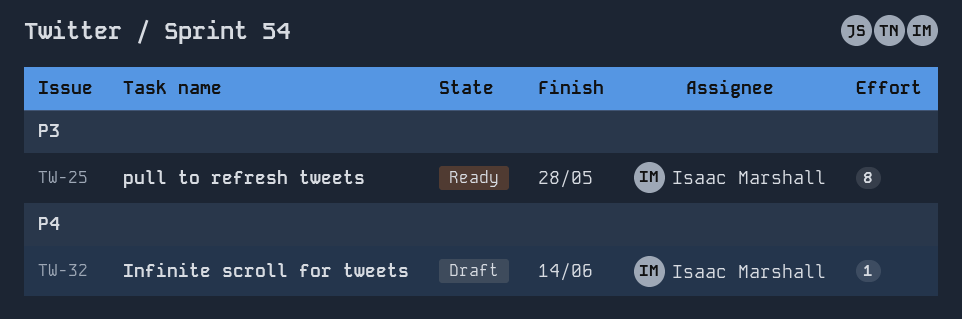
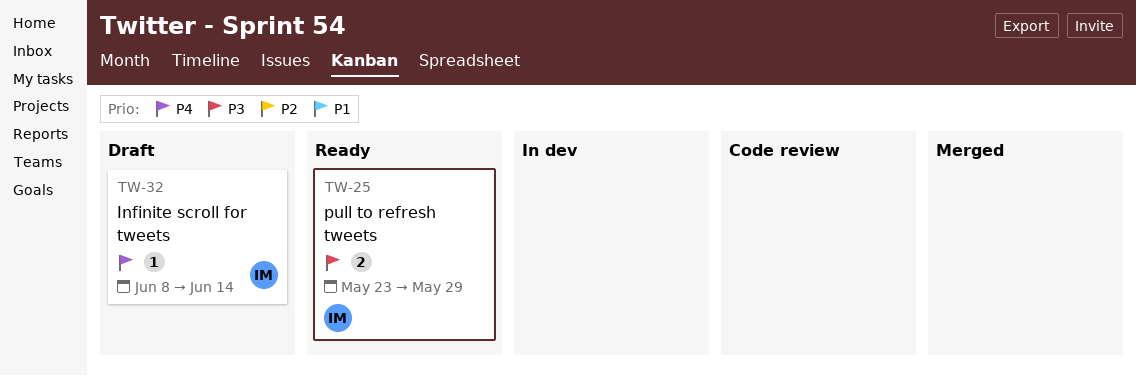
TW-25, estimate: 8 -> 2
TW-25, due: May 28 -> May 29

